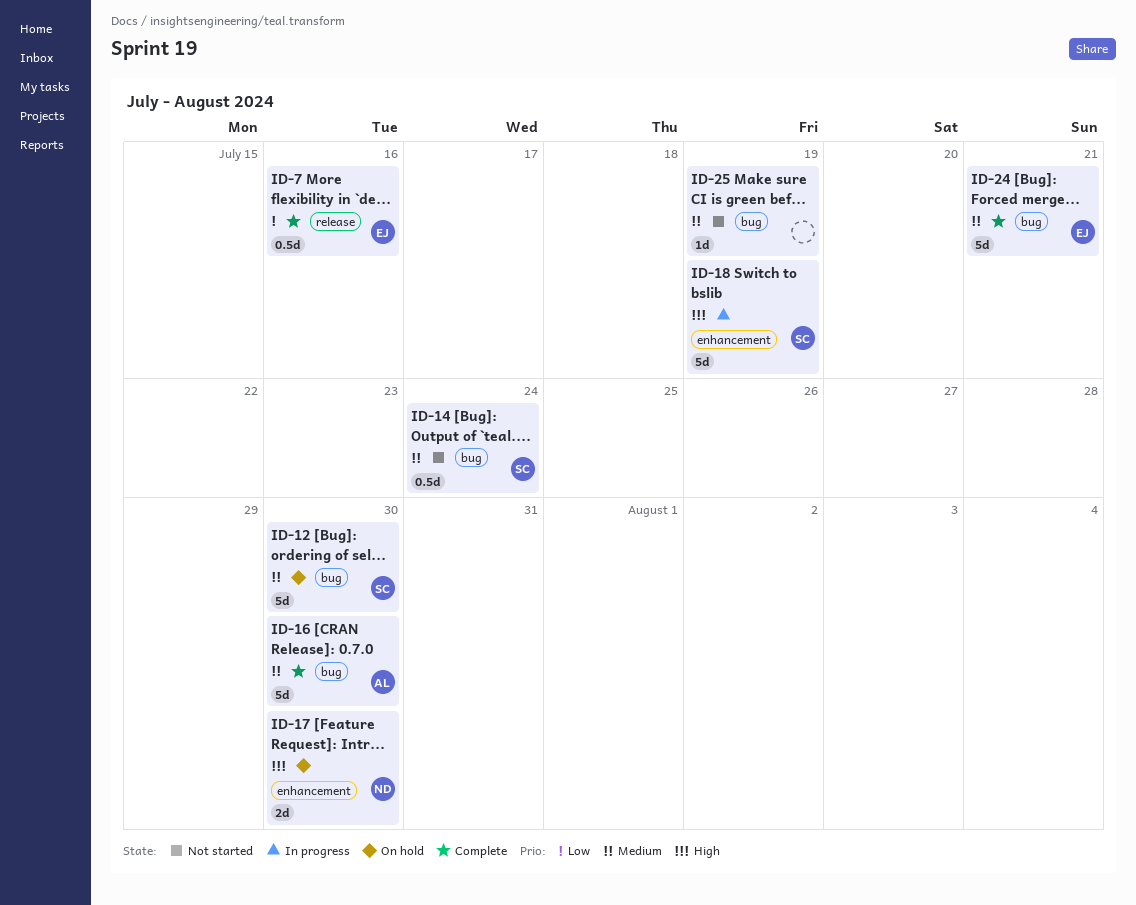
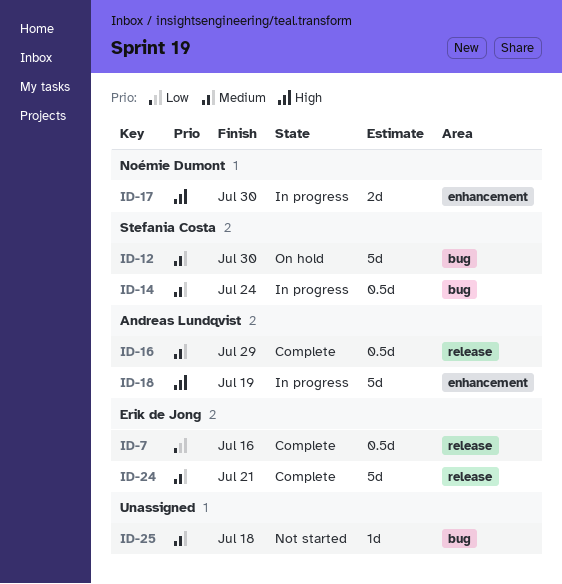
ID-14, status: Not started -> In progress
ID-16, label: bug -> release
ID-16, estimate: 5d -> 0.5d
ID-16, due: Jul 30 -> Jul 29
ID-17, status: On hold -> In progress
ID-18, owner: Stefania Costa -> Andreas Lundqvist
ID-24, label: bug -> release
ID-25, due: Jul 19 -> Jul 18

